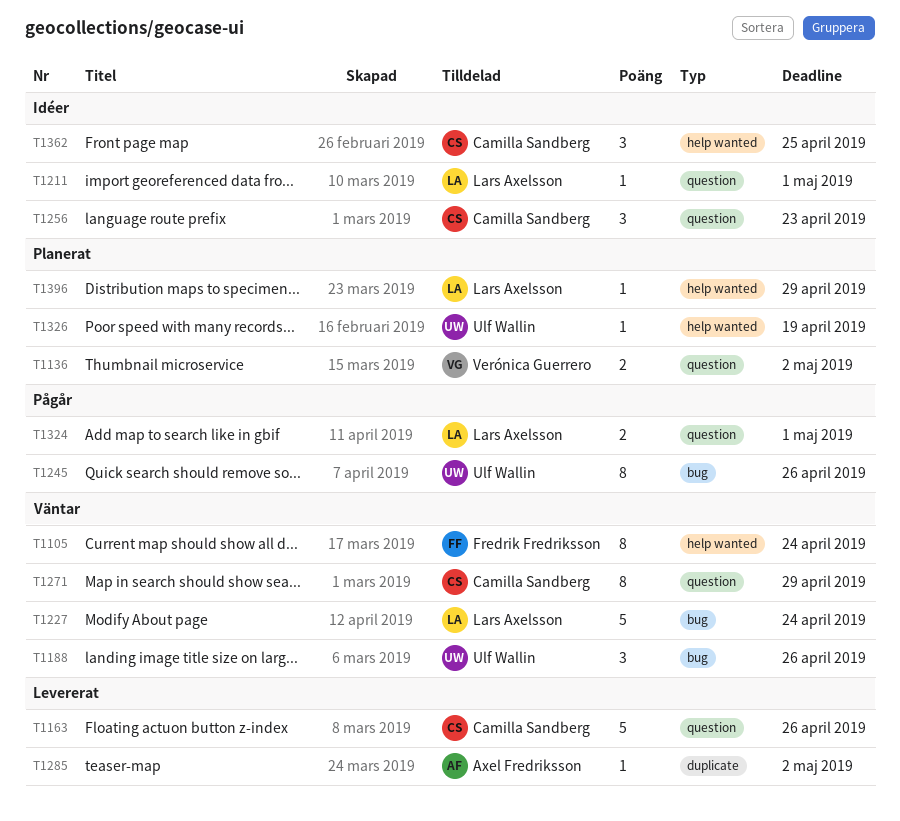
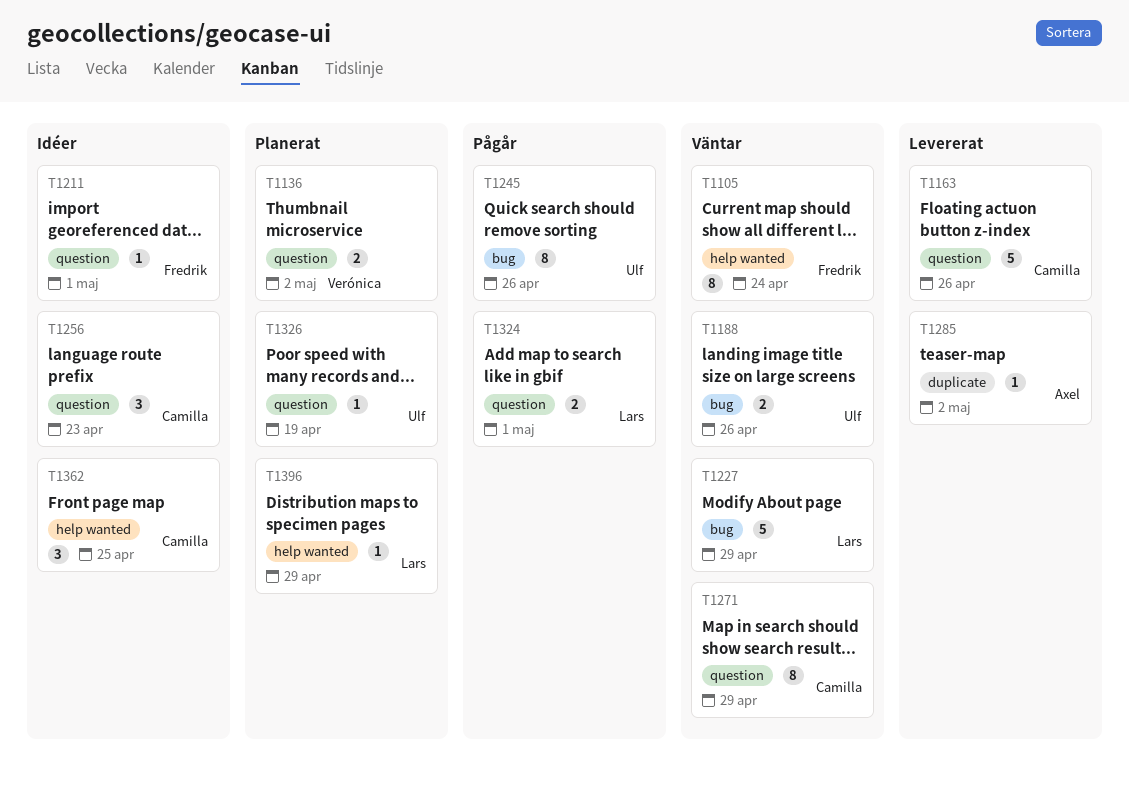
T1188, estimate: 3 -> 2
T1211, owner: Lars Axelsson -> Fredrik Fredriksson
T1227, due: Apr 24 -> Apr 29
T1326, label: help wanted -> question

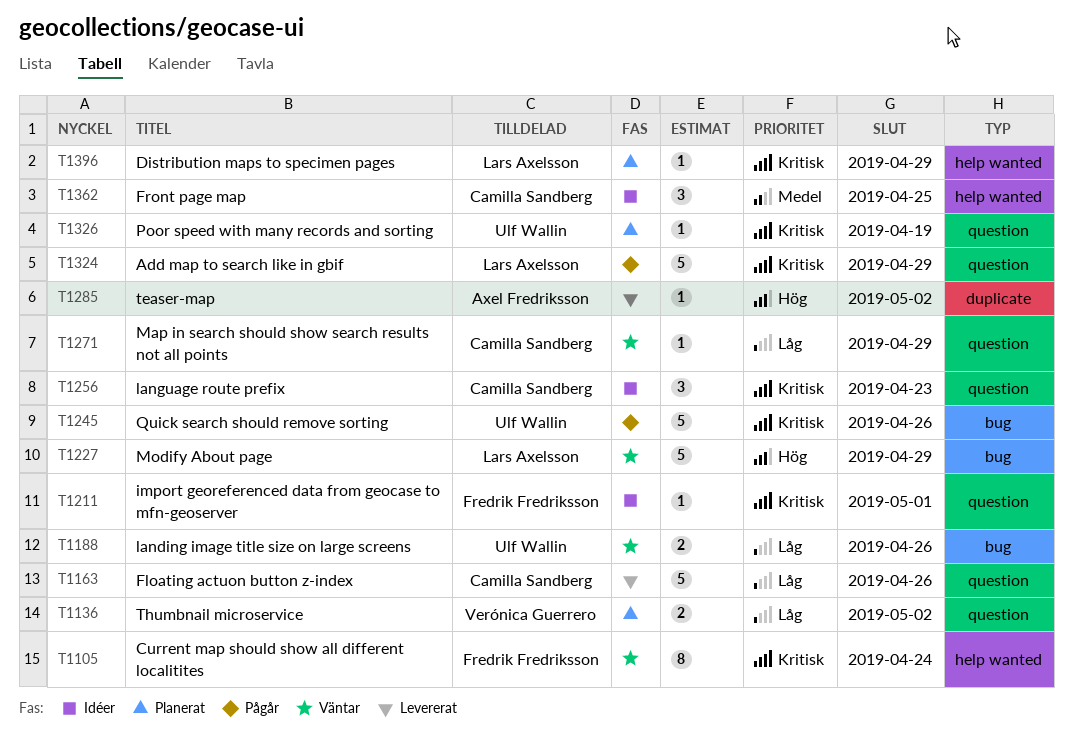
T1245, estimate: 8 -> 5
T1271, estimate: 8 -> 1
T1324, estimate: 2 -> 5
T1324, due: May 1 -> Apr 29

